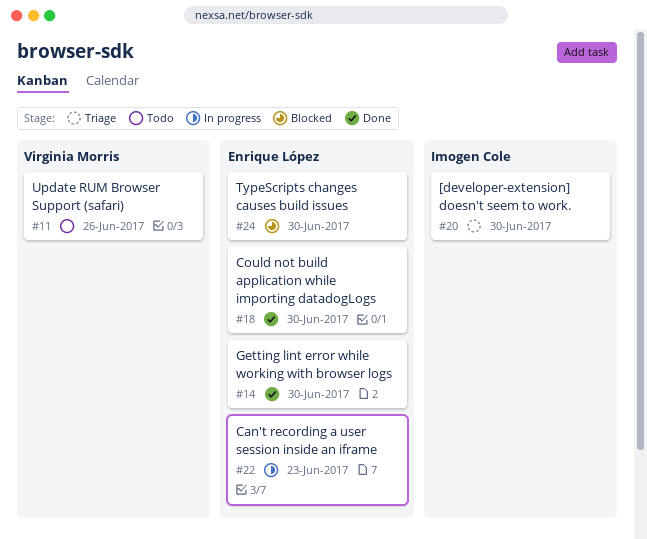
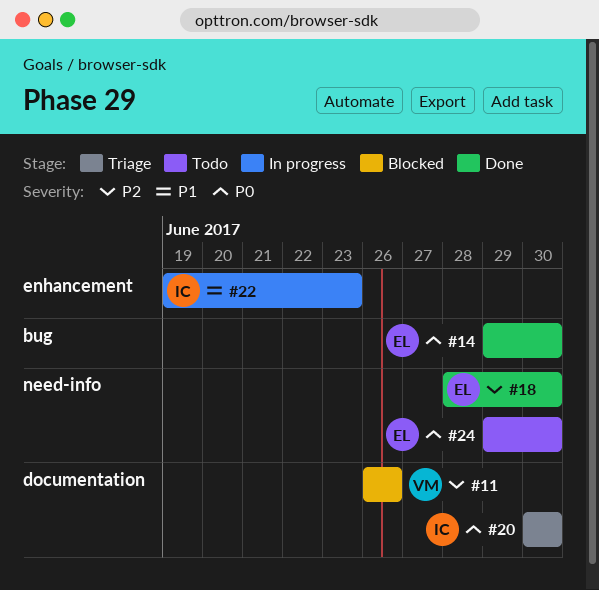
#11, status: Todo -> Blocked
#22, owner: Enrique López -> Imogen Cole
#24, status: Blocked -> Todo

